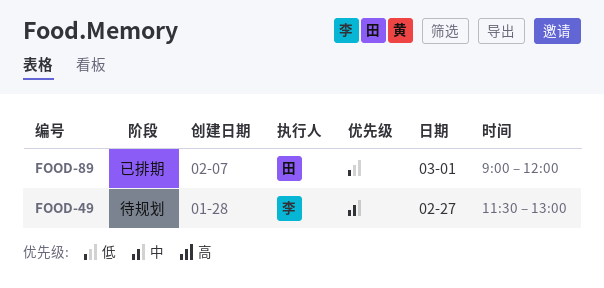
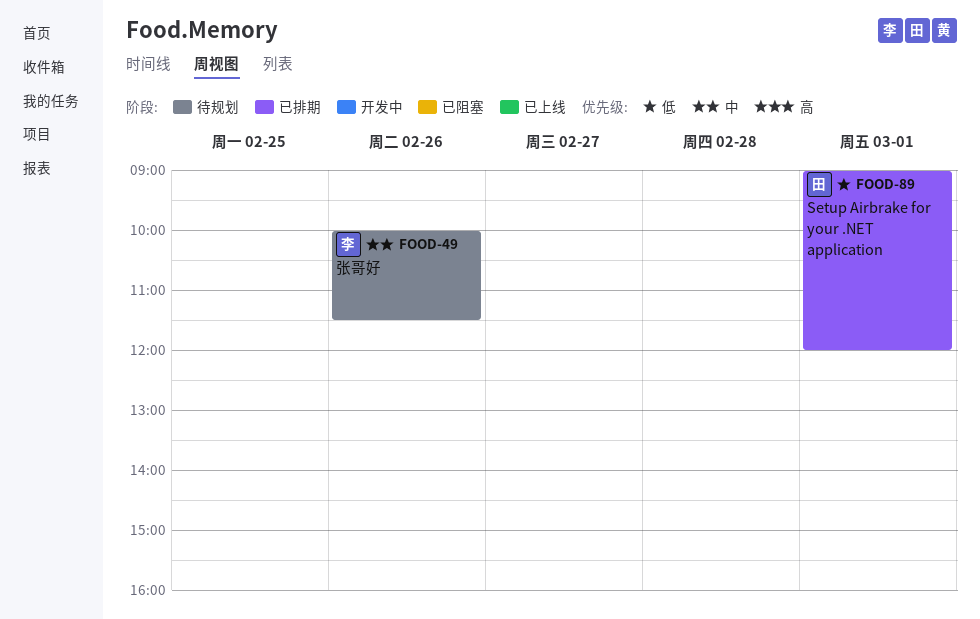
FOOD-49, day: Feb 27 -> Feb 26
FOOD-49, begins: 11:30 -> 10:00
FOOD-49, ends: 13:00 -> 11:30

